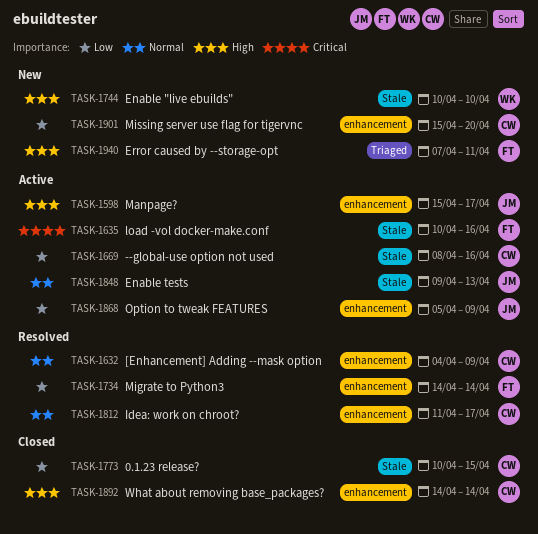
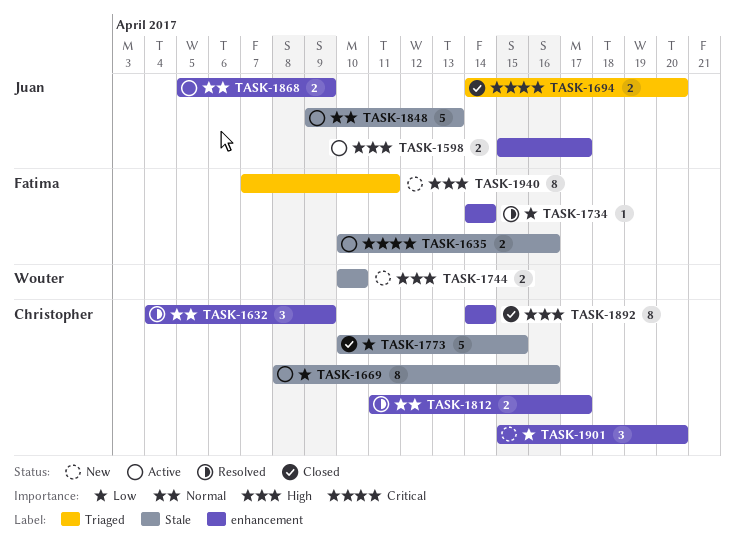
TASK-1694: none -> present
TASK-1868, priority: Low -> Normal

